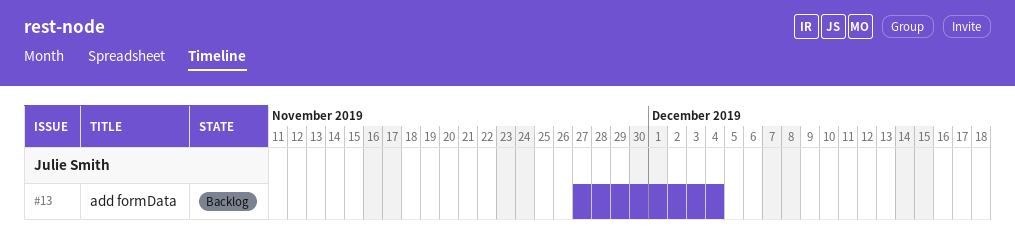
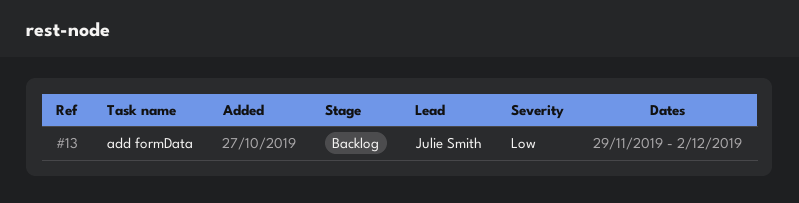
#13, start: Nov 27 -> Nov 29
#13, due: Dec 4 -> Dec 2

